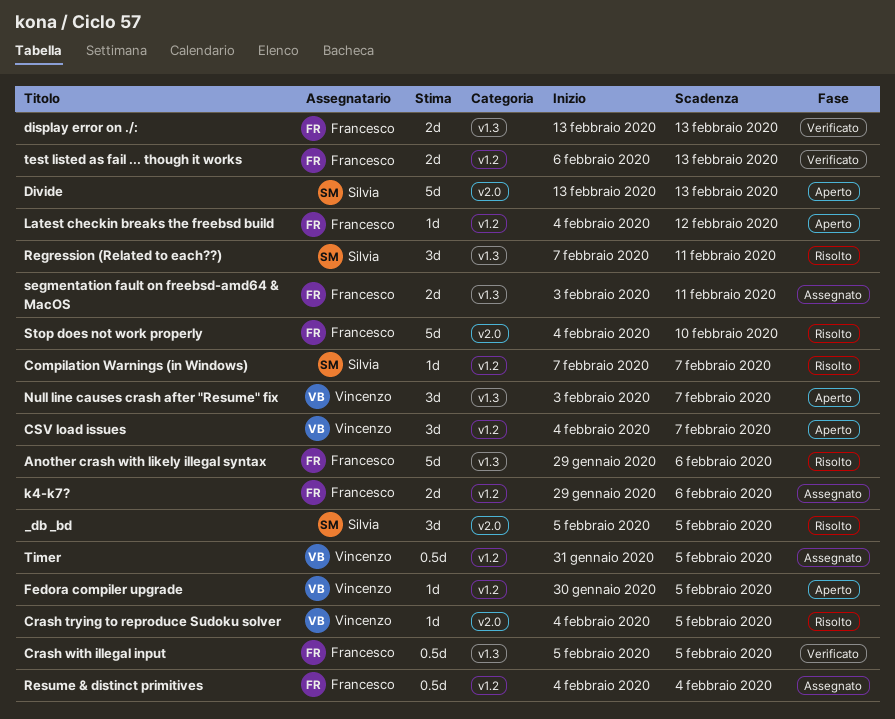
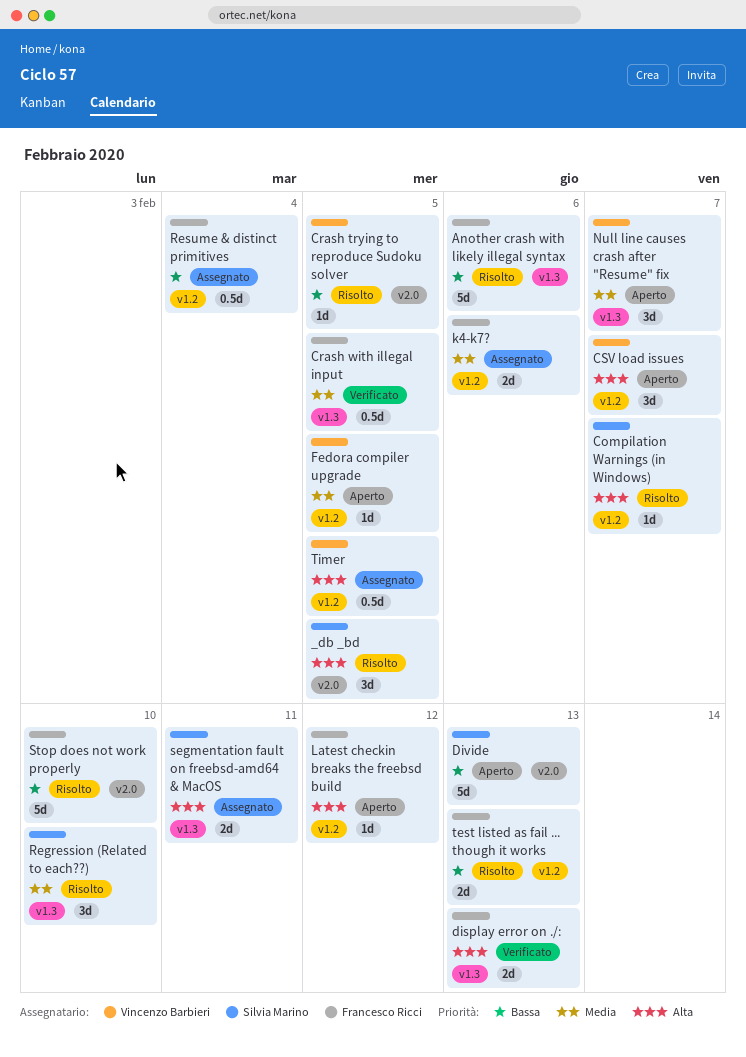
Regression (Related to each??), due: Feb 11 -> Feb 10
segmentation fault on freebsd-amd64 & MacOS, owner: Francesco Ricci -> Silvia Marino
test listed as fail ... though it works, status: Verificato -> Risolto

